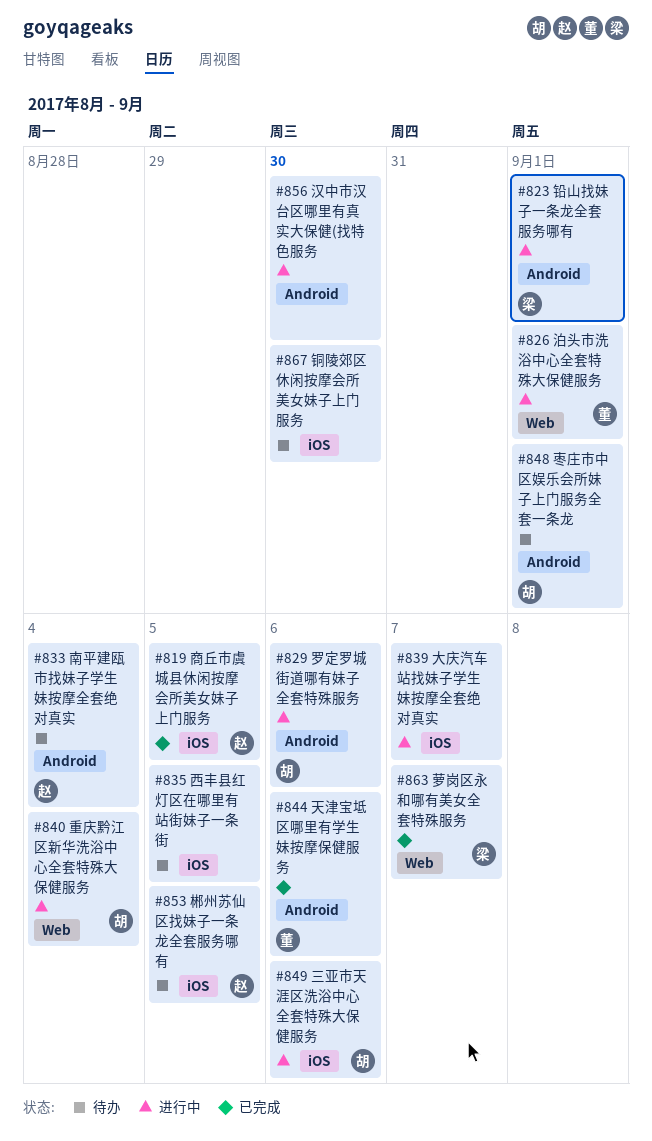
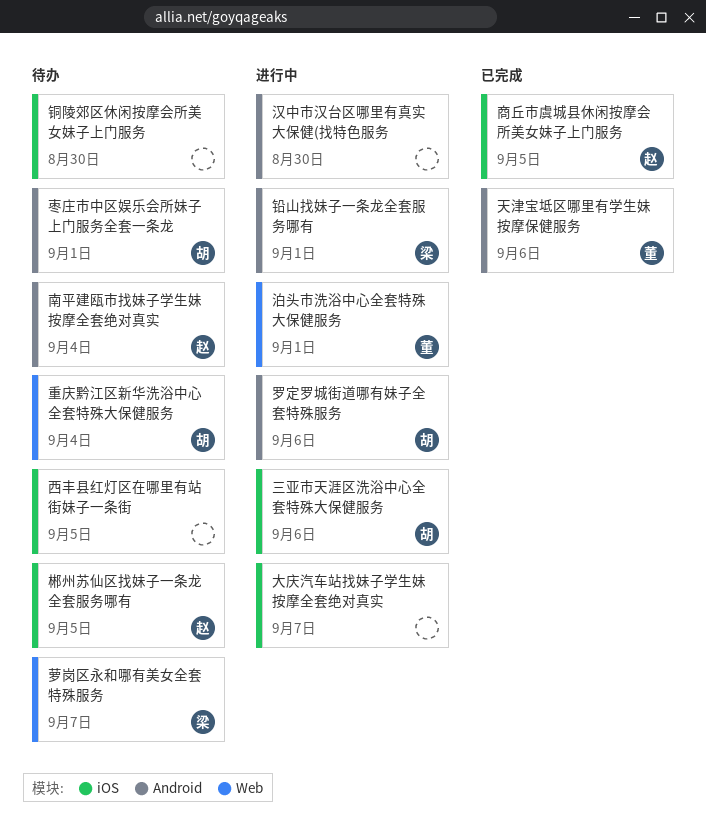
萝岗区永和哪有美女全套特殊服务, status: 已完成 -> 待办
重庆黔江区新华洗浴中心全套特殊大保健服务, status: 进行中 -> 待办

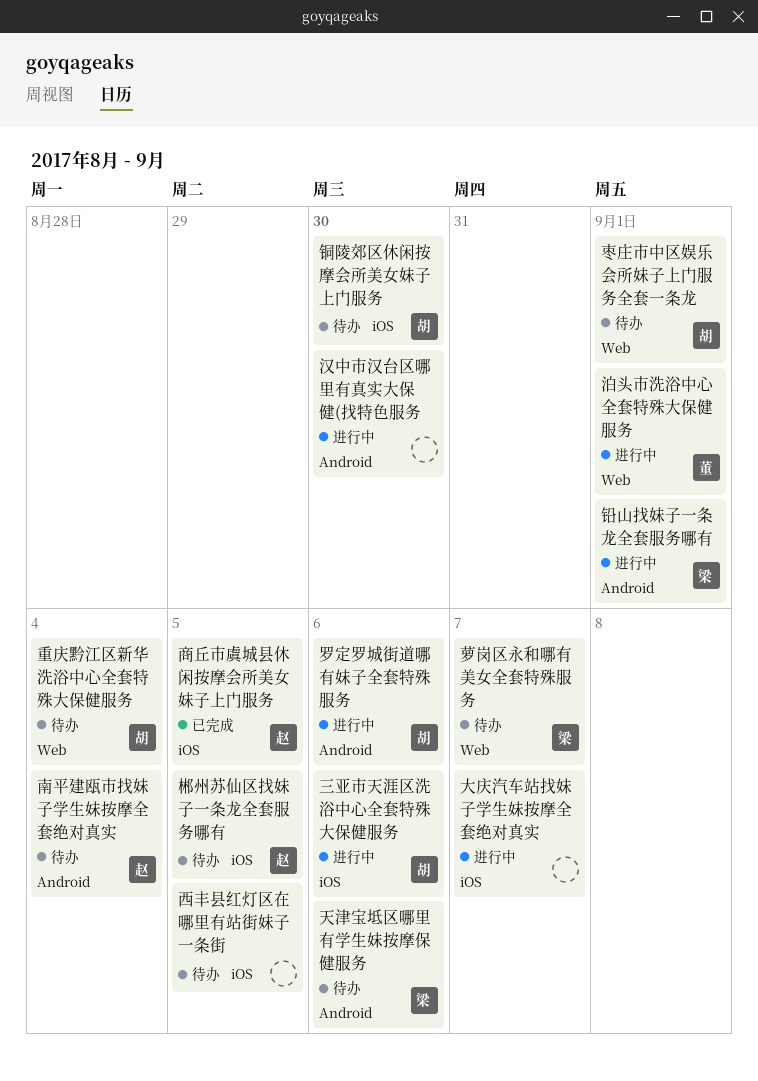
天津宝坻区哪里有学生妹按摩保健服务, status: 已完成 -> 待办
天津宝坻区哪里有学生妹按摩保健服务, owner: 董 -> 梁
枣庄市中区娱乐会所妹子上门服务全套一条龙, label: Android -> Web
铜陵郊区休闲按摩会所美女妹子上门服务, owner: none -> 胡

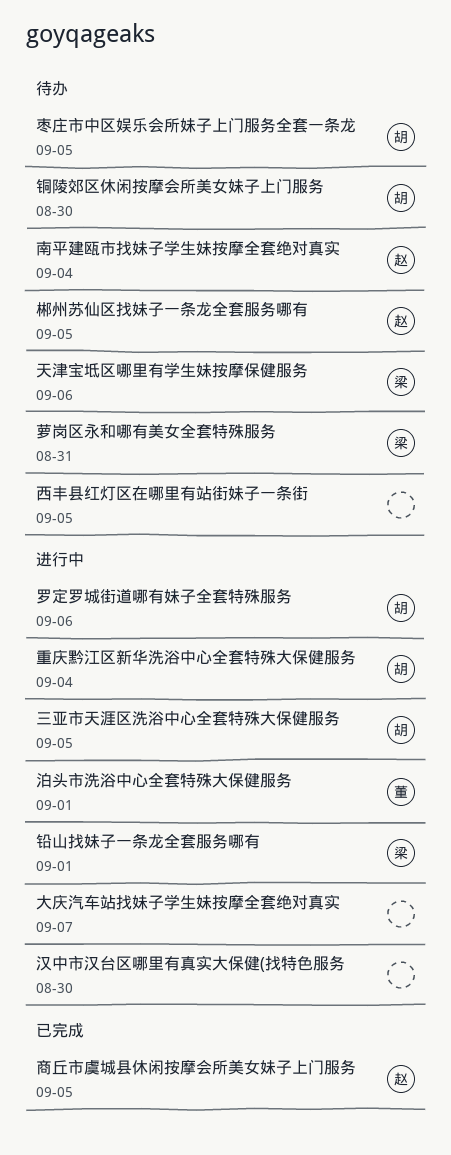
三亚市天涯区洗浴中心全套特殊大保健服务, due: Sep 6 -> Sep 5
枣庄市中区娱乐会所妹子上门服务全套一条龙, due: Sep 1 -> Sep 5
萝岗区永和哪有美女全套特殊服务, due: Sep 7 -> Aug 31
重庆黔江区新华洗浴中心全套特殊大保健服务, status: 待办 -> 进行中

